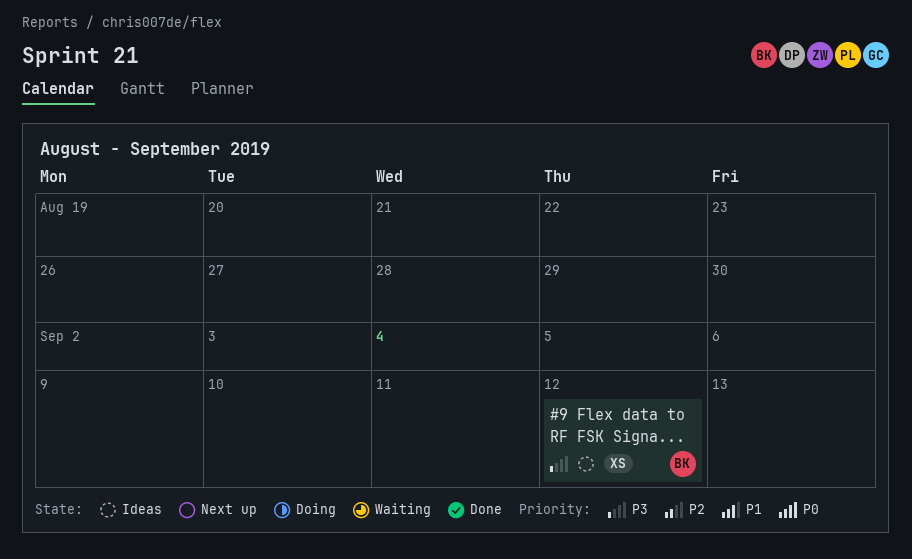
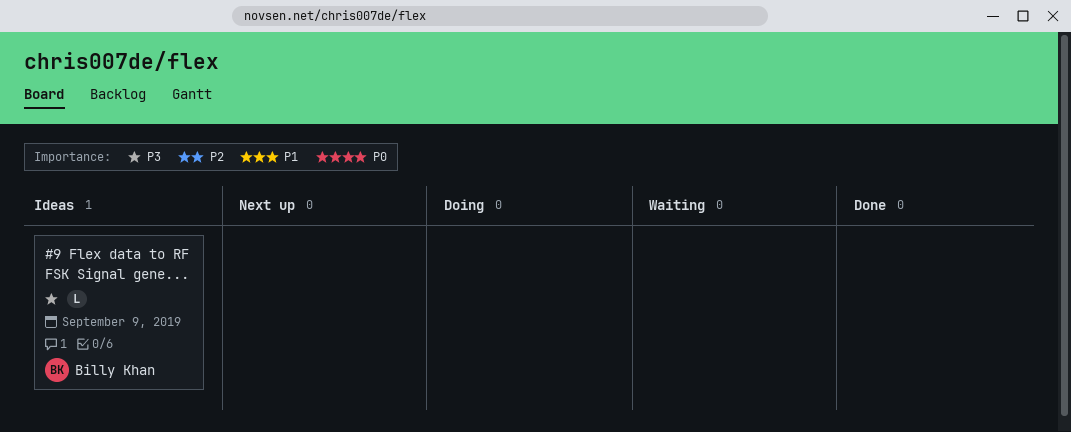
#9, estimate: XS -> L
#9, due: Sep 12 -> Sep 9

